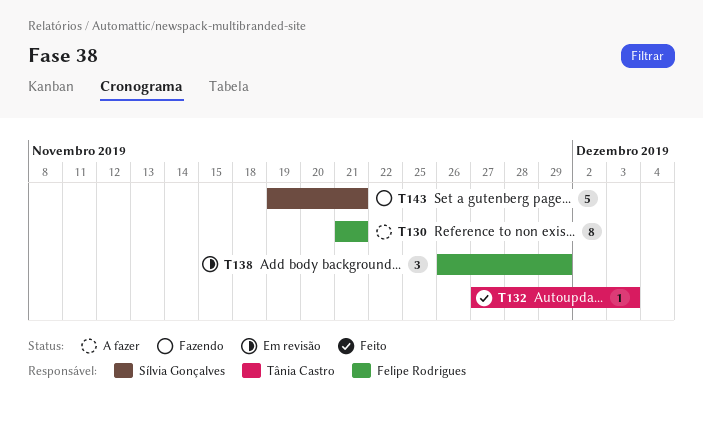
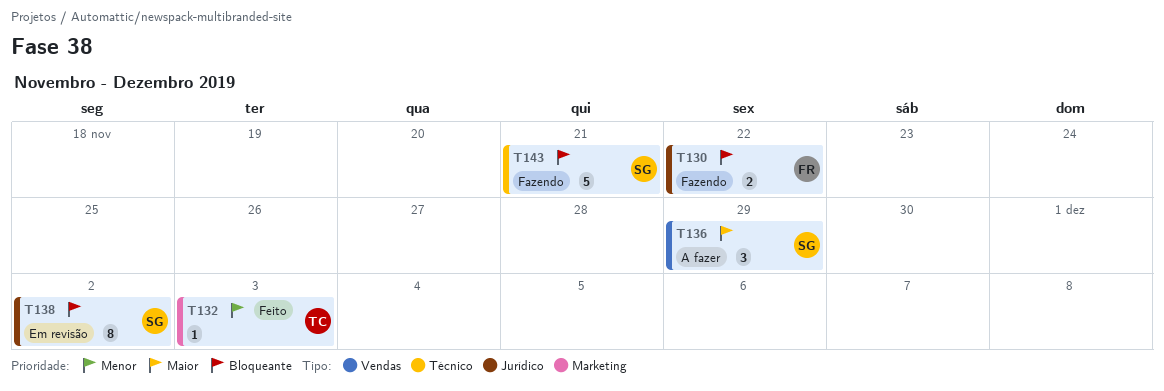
T130, status: A fazer -> Fazendo
T130, estimate: 8 -> 2
T130, due: Nov 21 -> Nov 22
T136: none -> present
T138, owner: Felipe Rodrigues -> Sílvia Gonçalves
T138, estimate: 3 -> 8
T138, due: Nov 29 -> Dec 2

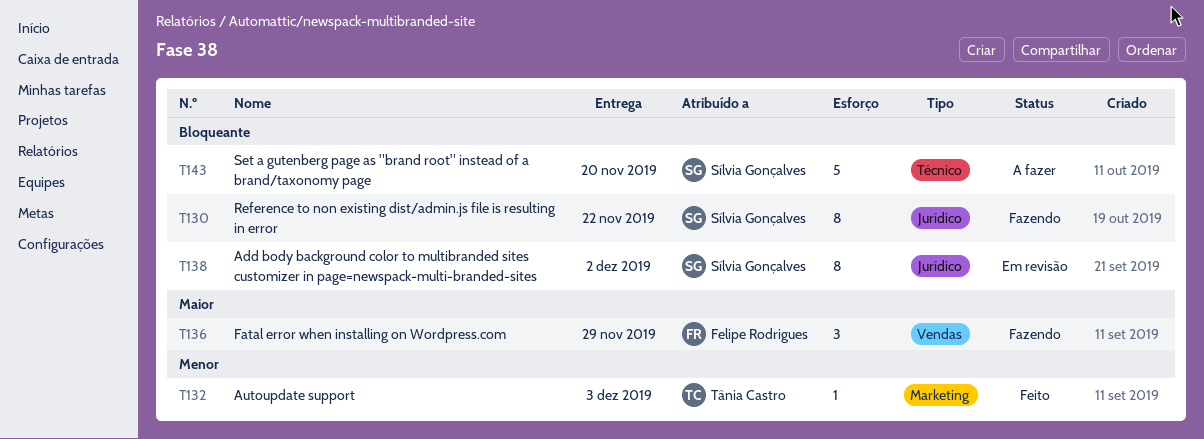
T130, owner: Felipe Rodrigues -> Sílvia Gonçalves
T130, estimate: 2 -> 8
T136, status: A fazer -> Fazendo
T136, owner: Sílvia Gonçalves -> Felipe Rodrigues
T143, status: Fazendo -> A fazer
T143, due: Nov 21 -> Nov 20

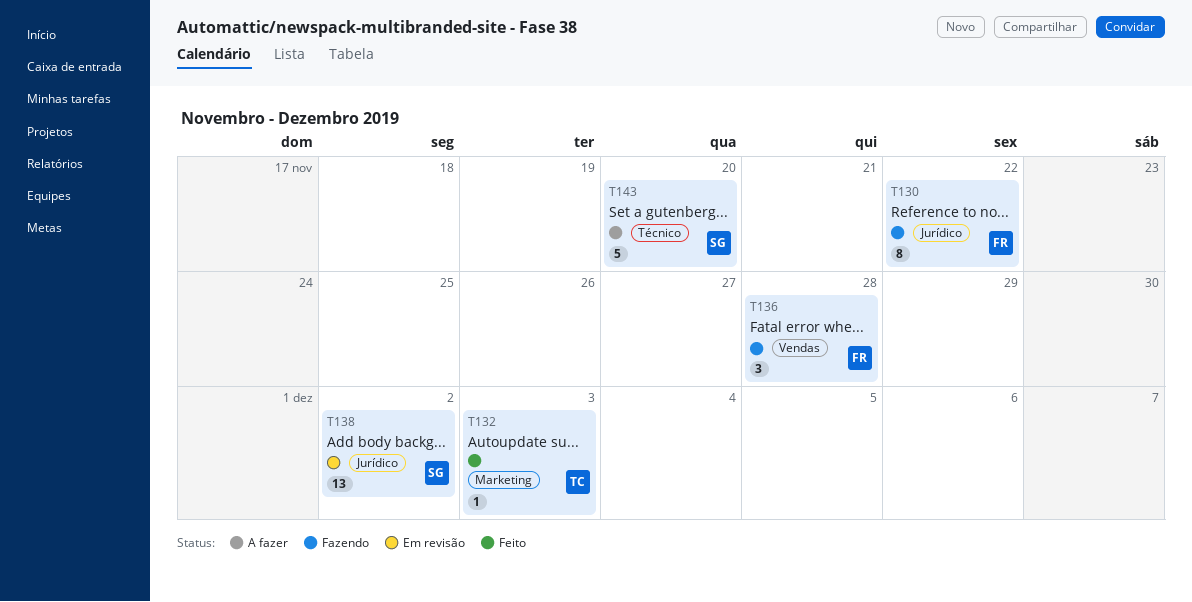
T130, owner: Sílvia Gonçalves -> Felipe Rodrigues
T136, due: Nov 29 -> Nov 28
T138, estimate: 8 -> 13

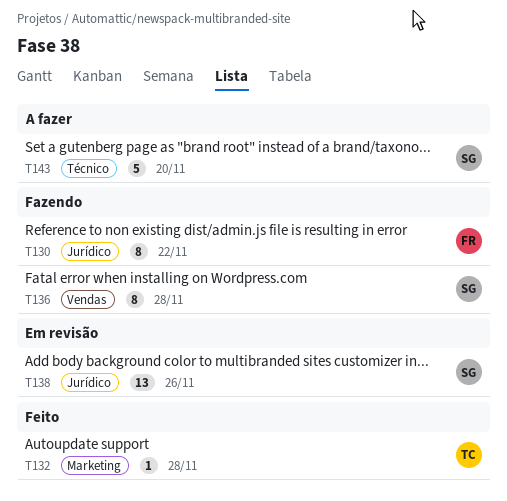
T132, due: Dec 3 -> Nov 28
T136, owner: FR -> SG
T136, estimate: 3 -> 8
T138, due: Dec 2 -> Nov 26

